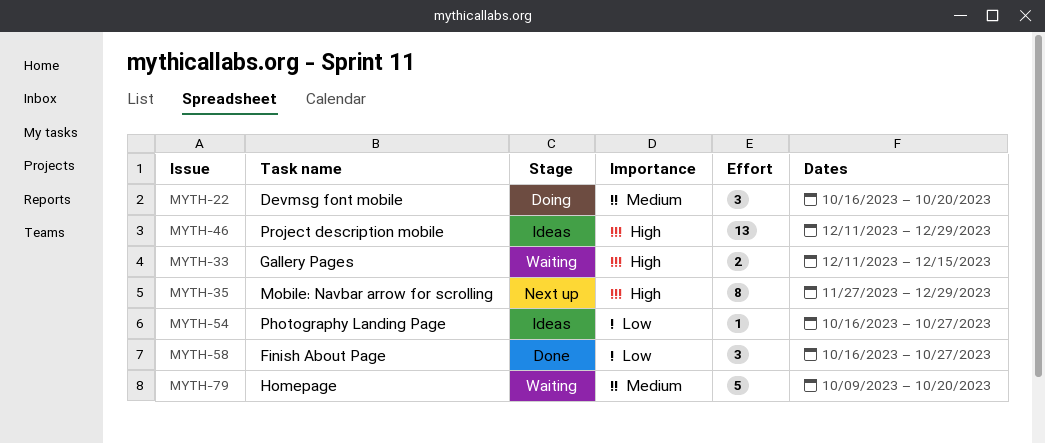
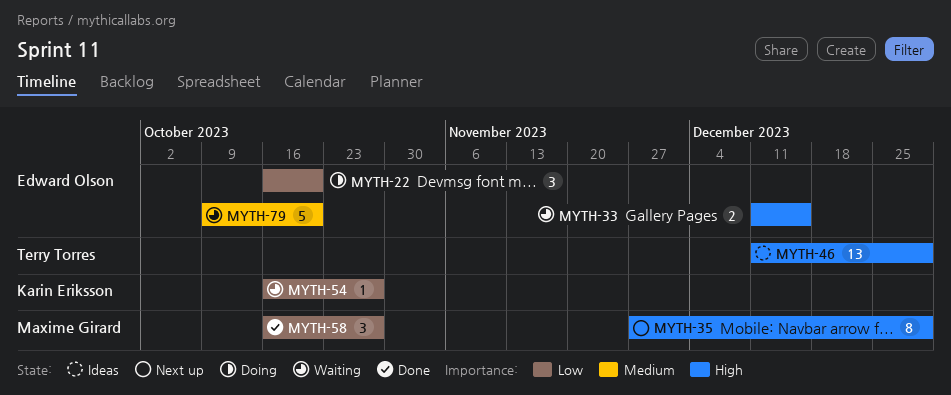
MYTH-22, priority: Medium -> Low
MYTH-54, status: Ideas -> Waiting

